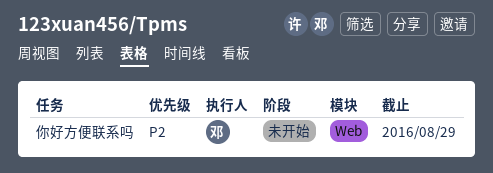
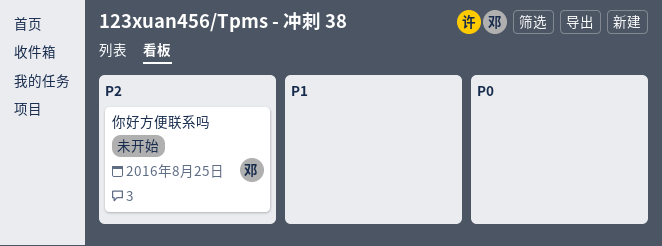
你好方便联系吗, due: Aug 29 -> Aug 25

